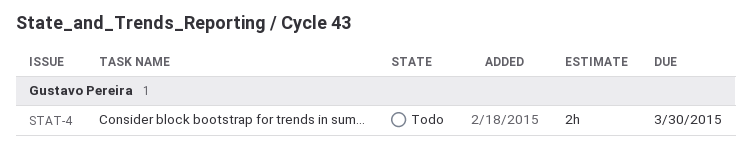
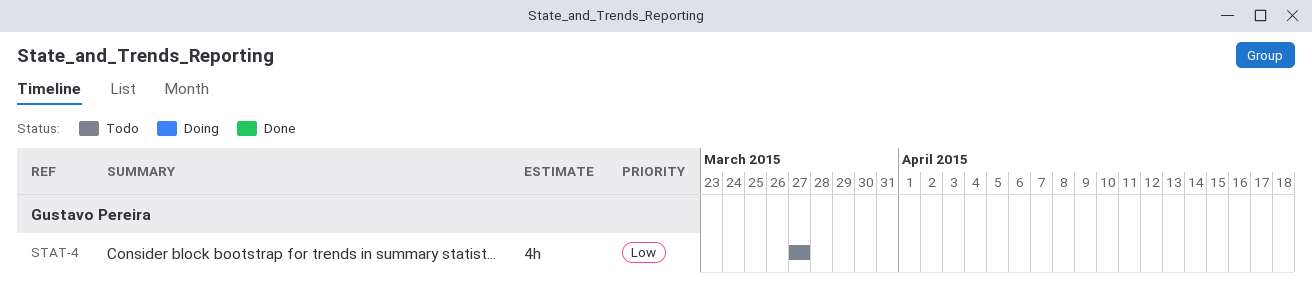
STAT-4, estimate: 2h -> 4h
STAT-4, due: Mar 30 -> Mar 27

